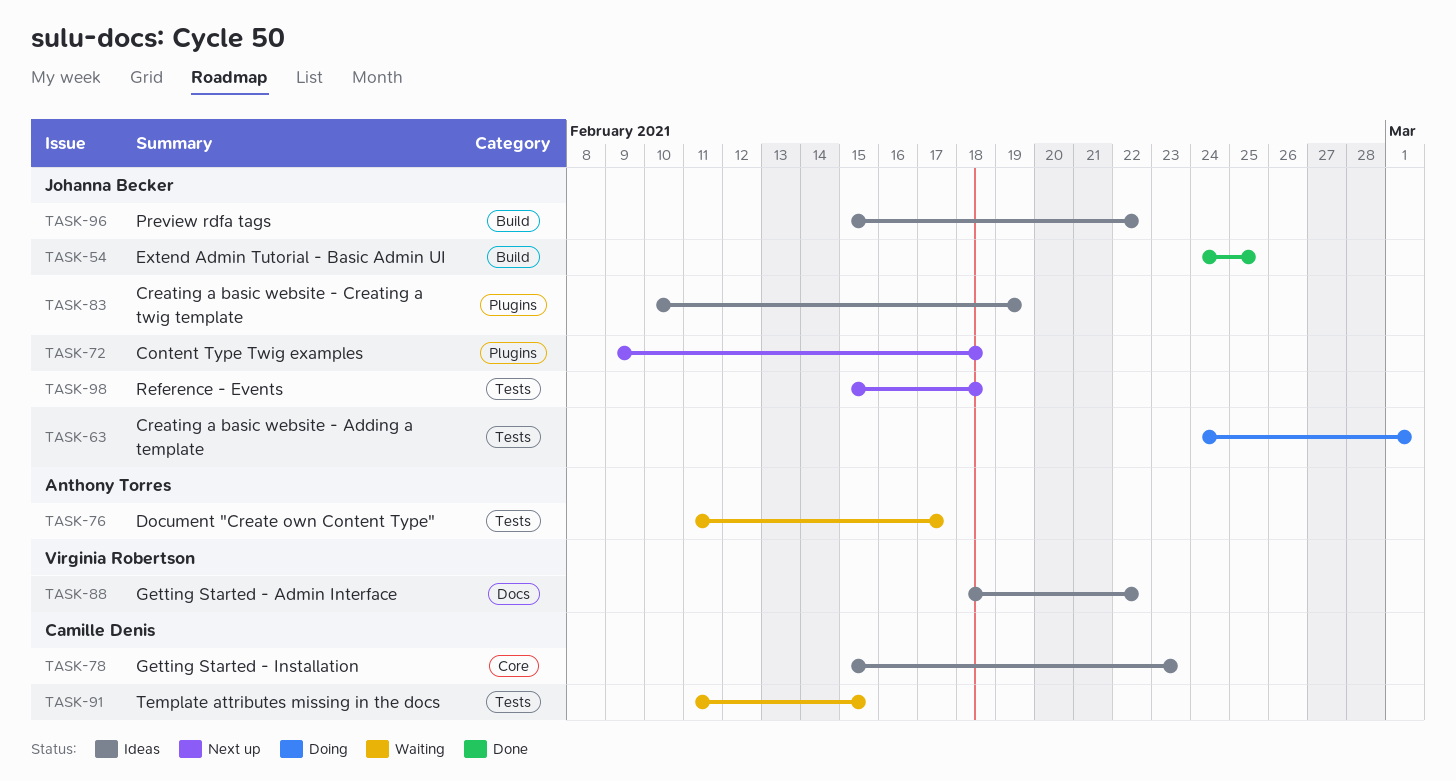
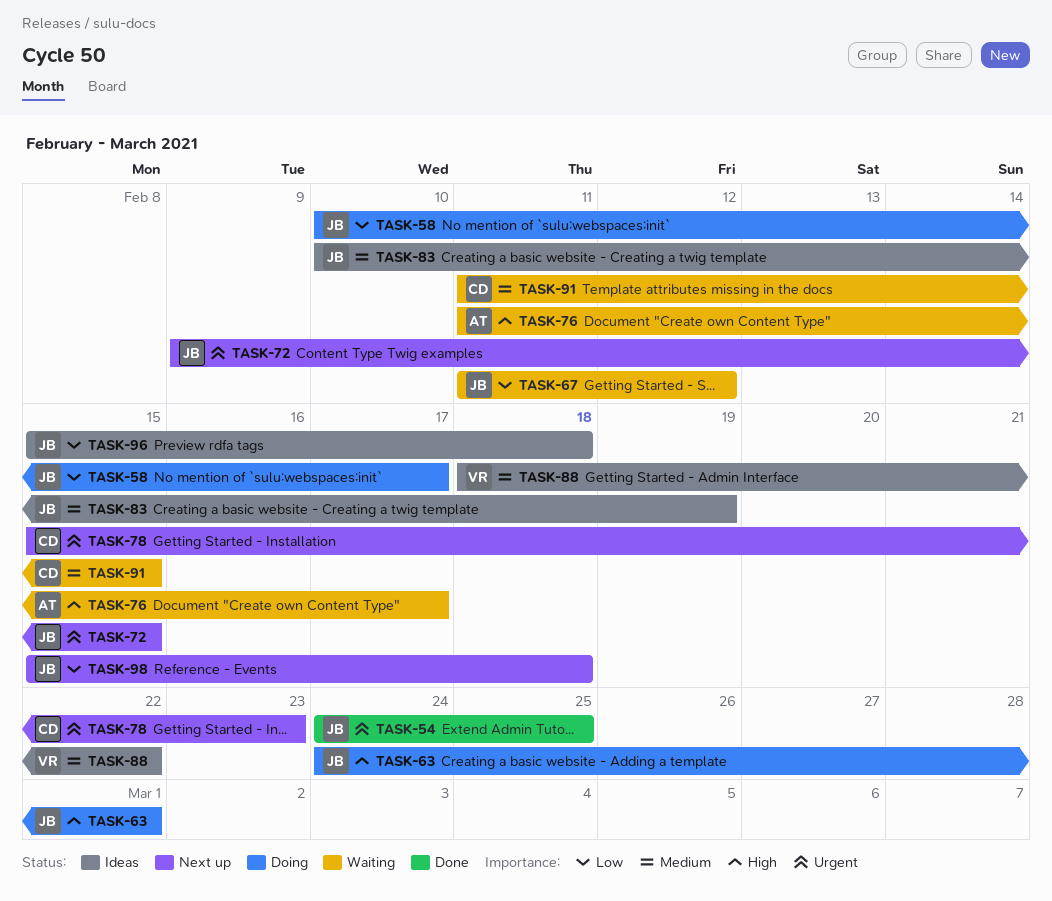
TASK-58: none -> present
TASK-67: none -> present
TASK-72, due: Feb 18 -> Feb 15
TASK-78, status: Ideas -> Next up
TASK-96, due: Feb 22 -> Feb 18

